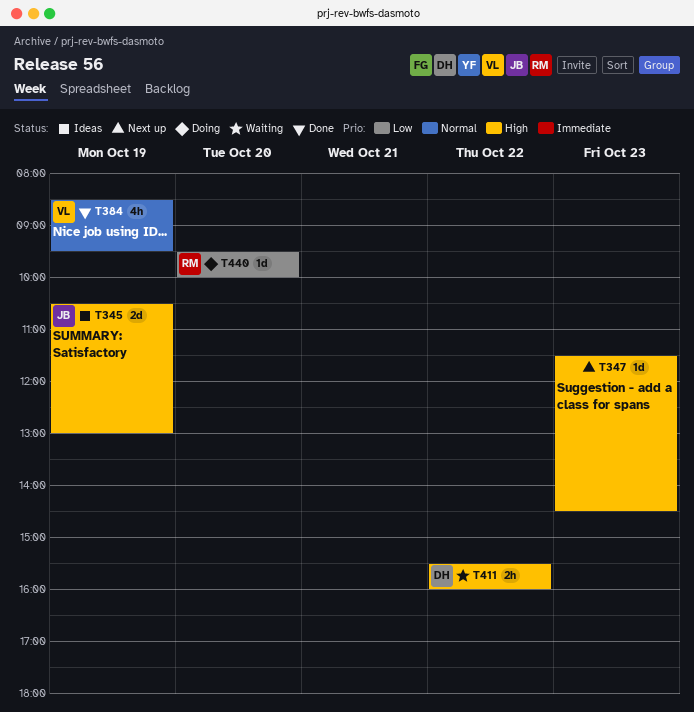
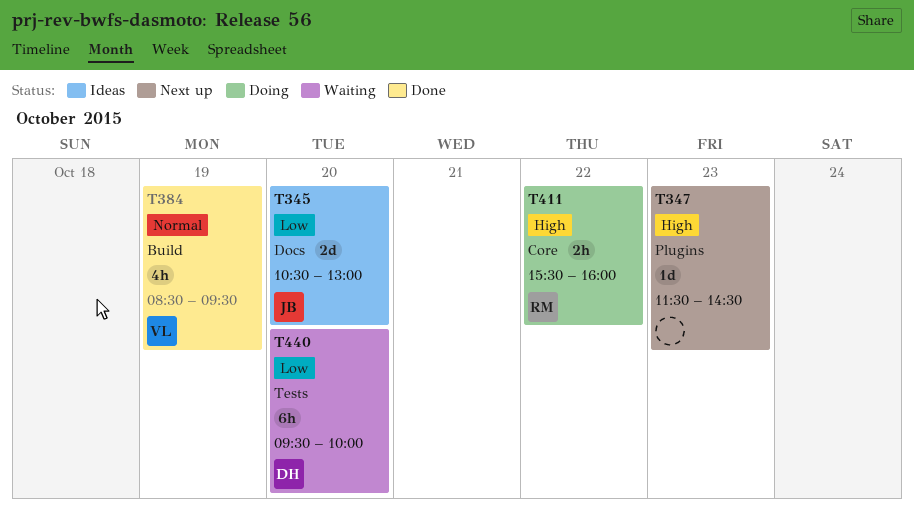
T345, priority: High -> Low
T345, day: Oct 19 -> Oct 20
T411, status: Waiting -> Doing
T411, owner: DH -> RM
T440, status: Doing -> Waiting
T440, owner: RM -> DH
T440, estimate: 1d -> 6h

